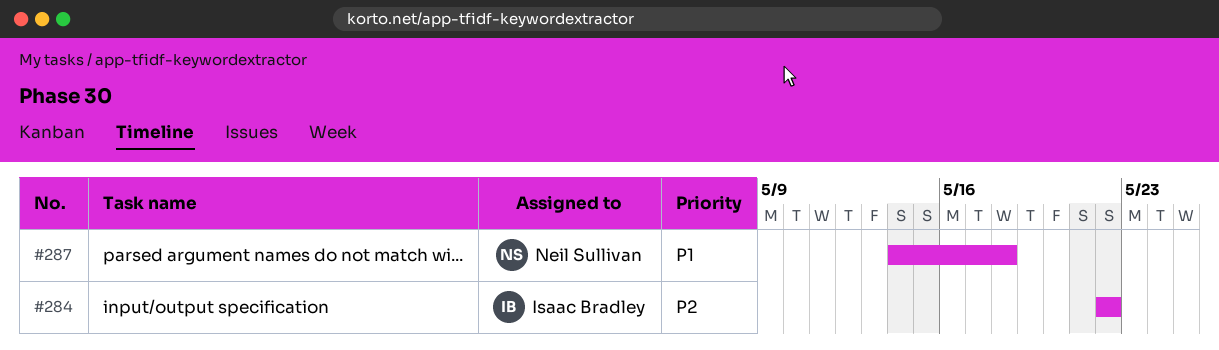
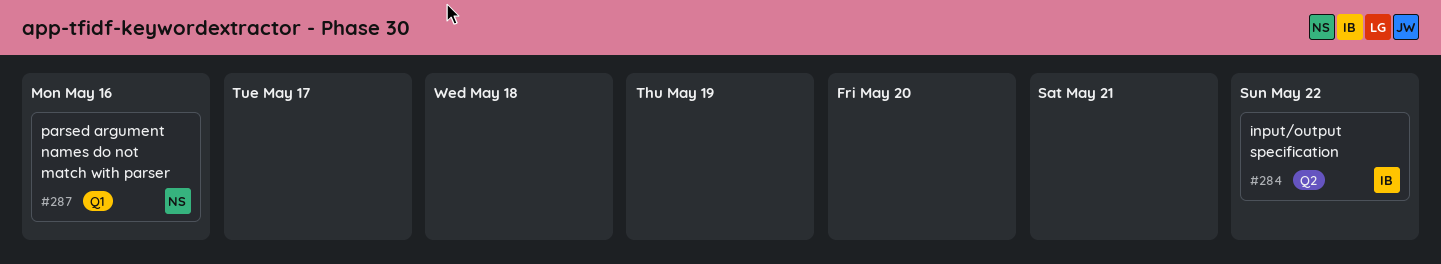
#287, due: May 18 -> May 16

